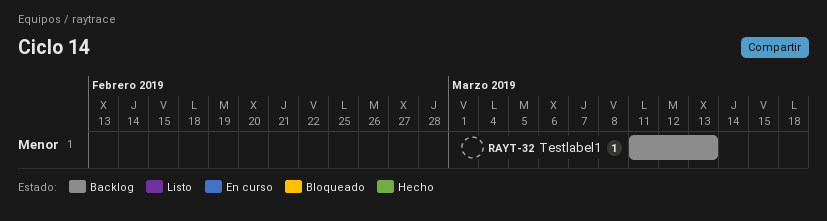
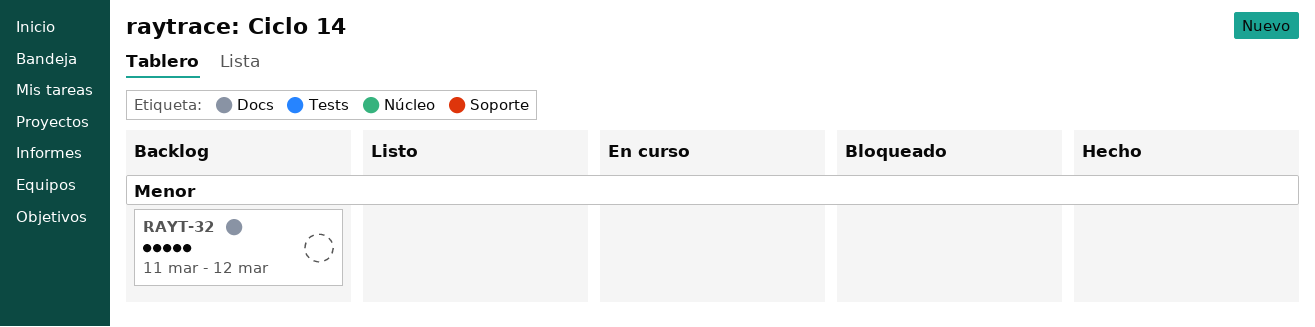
RAYT-32, estimate: 1 -> 5
RAYT-32, due: Mar 13 -> Mar 12

